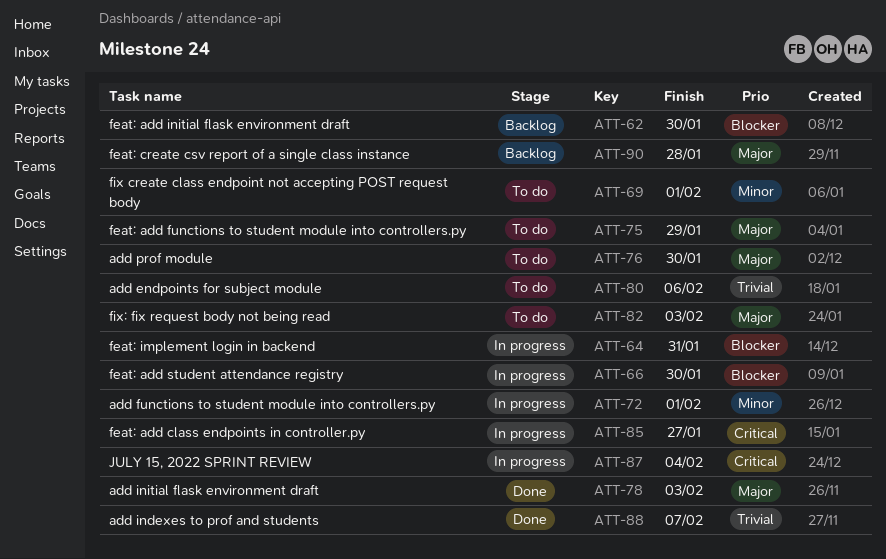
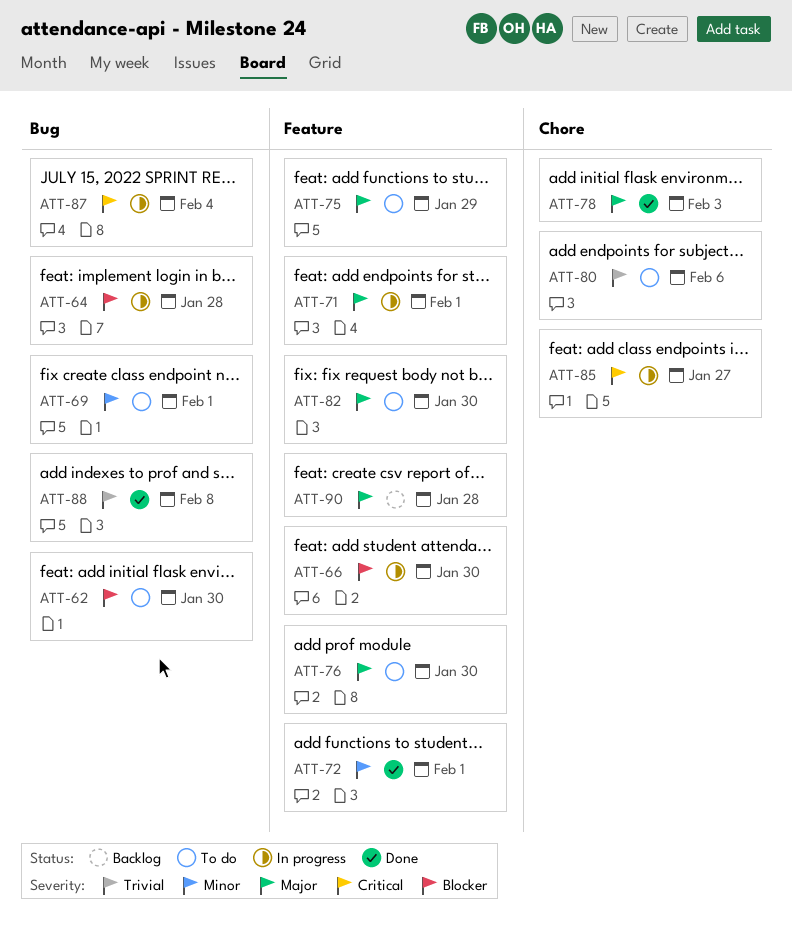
ATT-62, status: Backlog -> To do
ATT-64, due: Jan 31 -> Jan 28
ATT-71: none -> present
ATT-72, status: In progress -> Done
ATT-82, due: Feb 3 -> Jan 30
ATT-88, due: Feb 7 -> Feb 8

